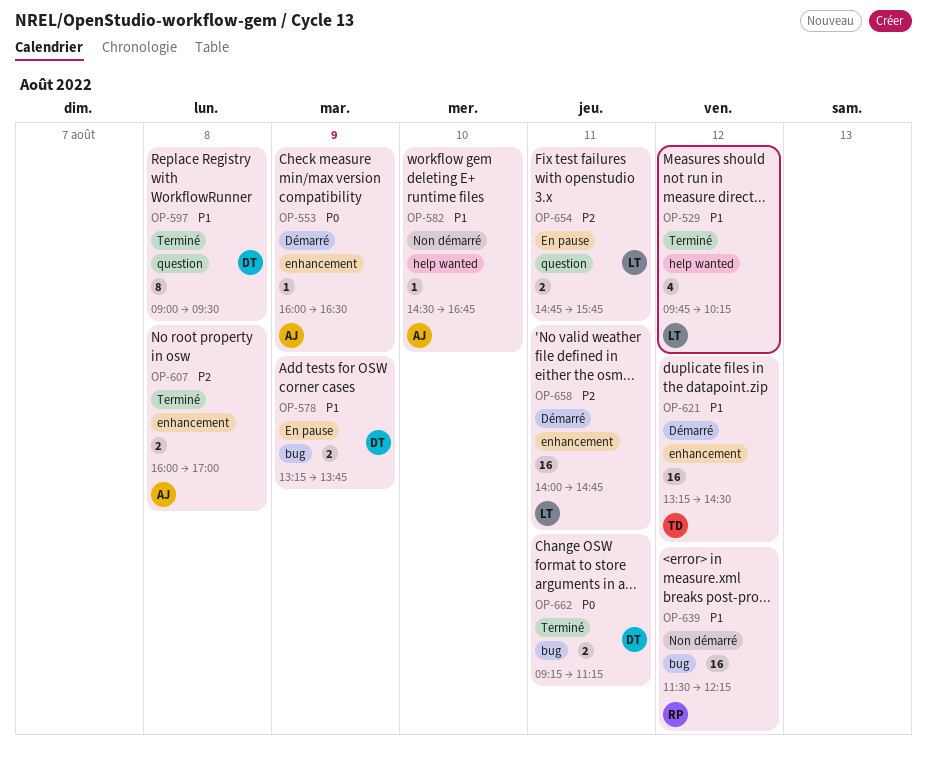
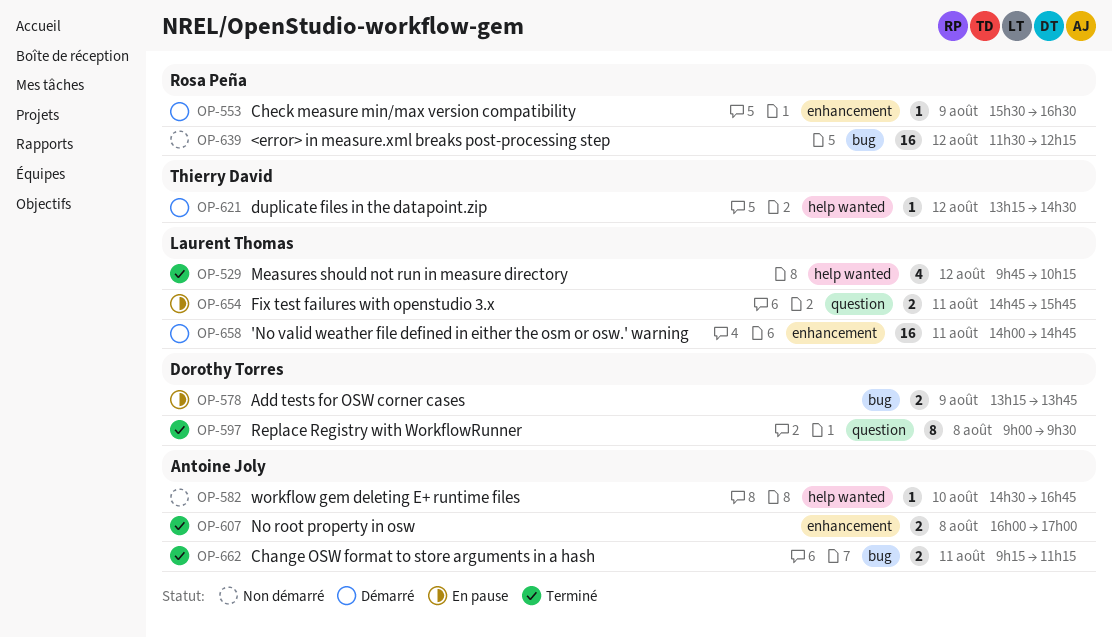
OP-553, owner: Antoine Joly -> Rosa Peña
OP-553, begins: 16:00 -> 15:30
OP-621, label: enhancement -> help wanted
OP-621, estimate: 16 -> 1
OP-662, owner: Dorothy Torres -> Antoine Joly

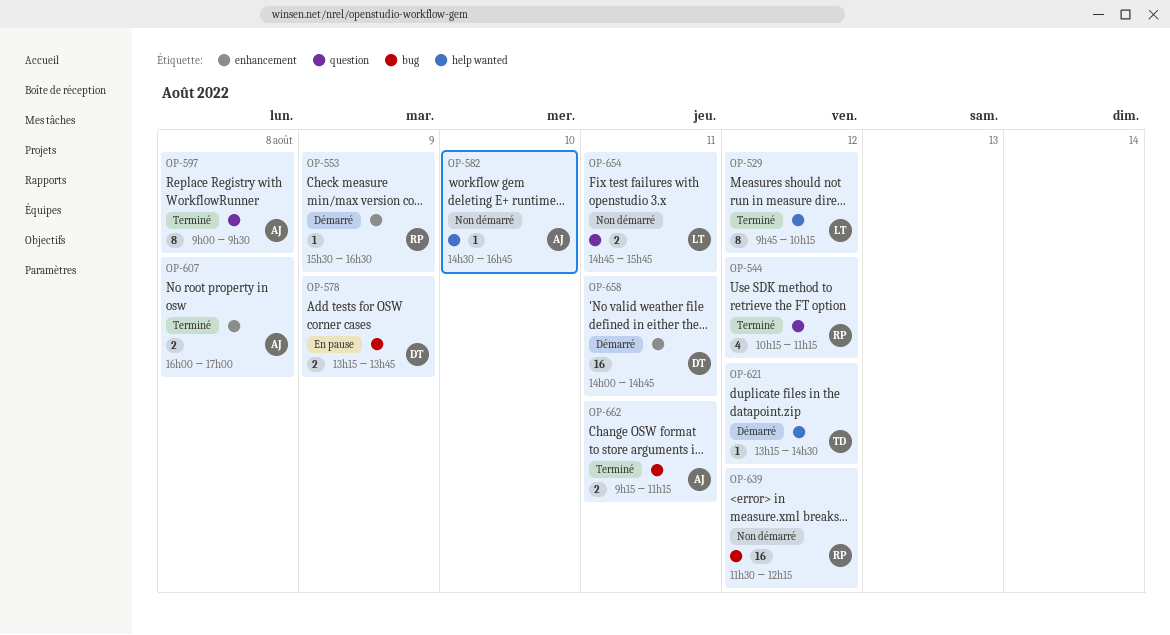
OP-529, estimate: 4 -> 8
OP-544: none -> present
OP-597, owner: Dorothy Torres -> Antoine Joly
OP-654, status: En pause -> Non démarré
OP-658, owner: Laurent Thomas -> Dorothy Torres

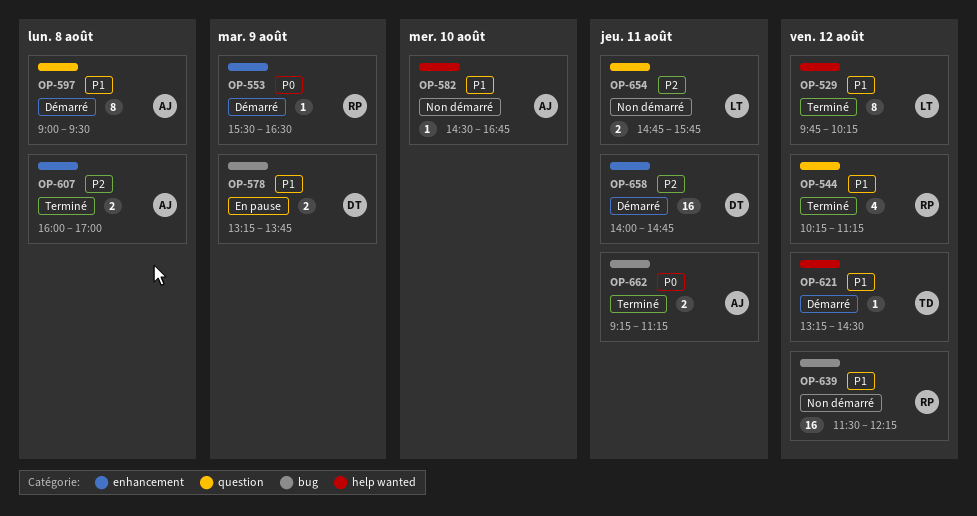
OP-597, status: Terminé -> Démarré

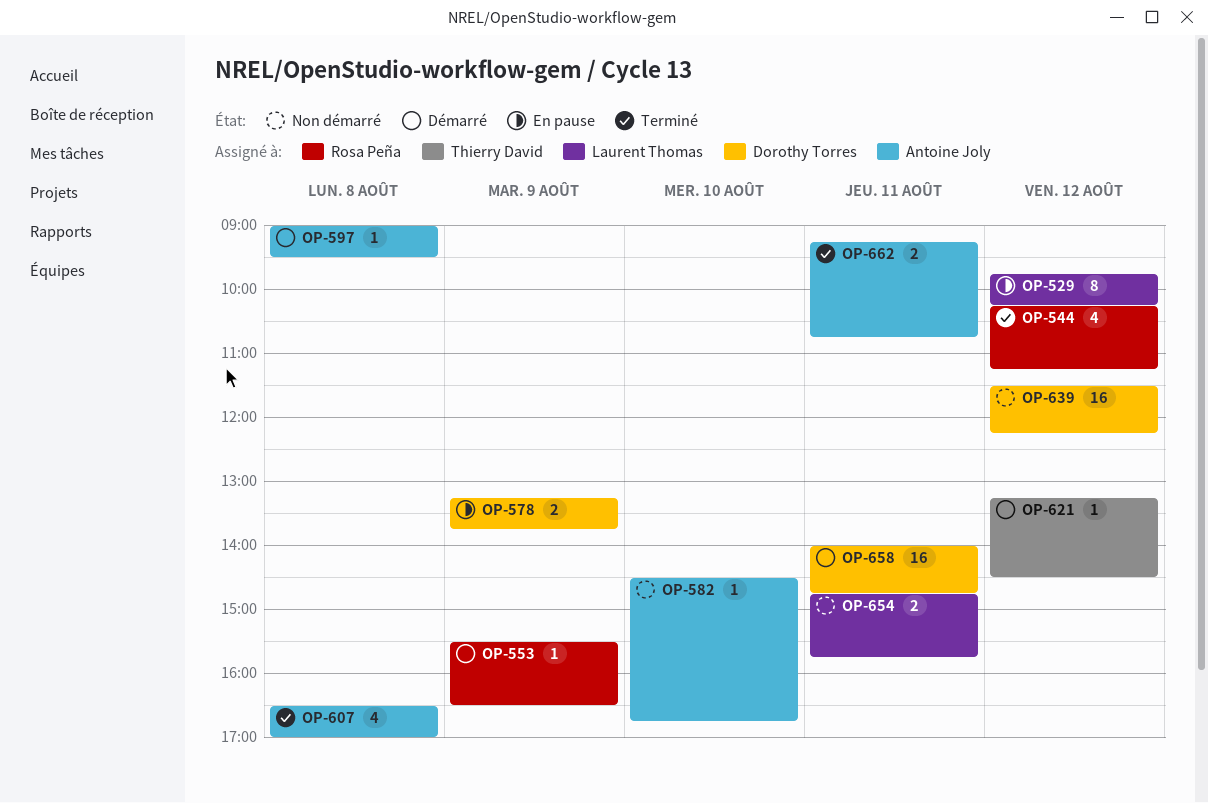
OP-529, status: Terminé -> En pause
OP-597, estimate: 8 -> 1
OP-607, estimate: 2 -> 4
OP-607, begins: 16:00 -> 16:30
OP-639, owner: Rosa Peña -> Dorothy Torres
OP-662, ends: 11:15 -> 10:45

